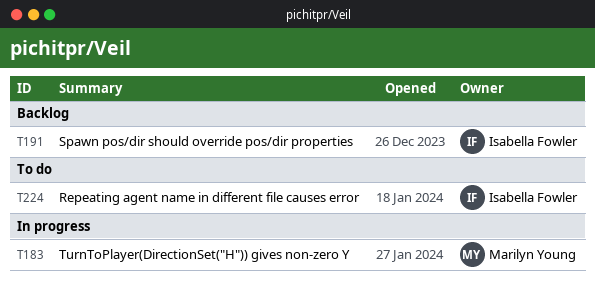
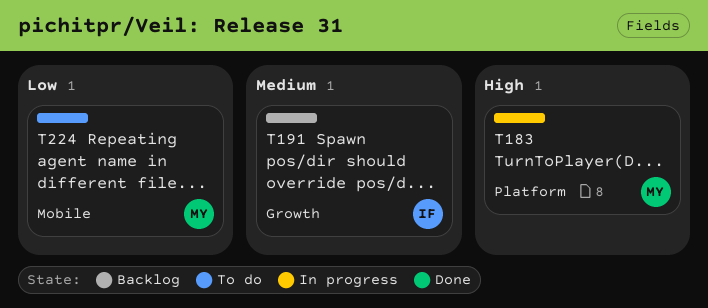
T224, owner: Isabella Fowler -> Marilyn Young

